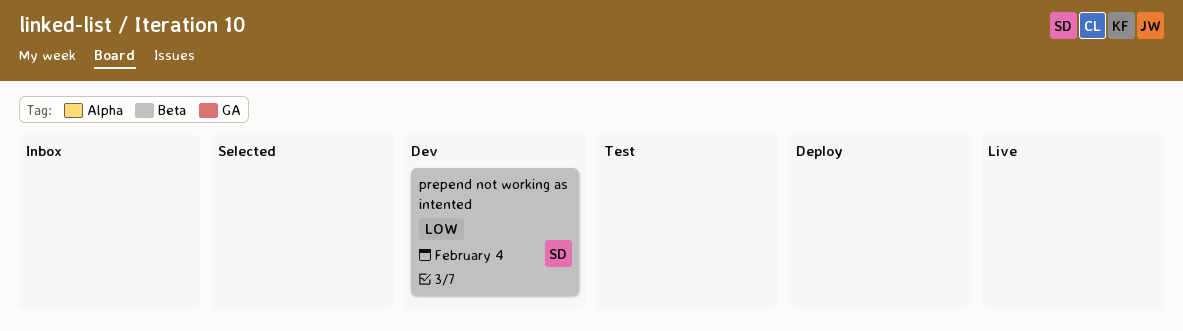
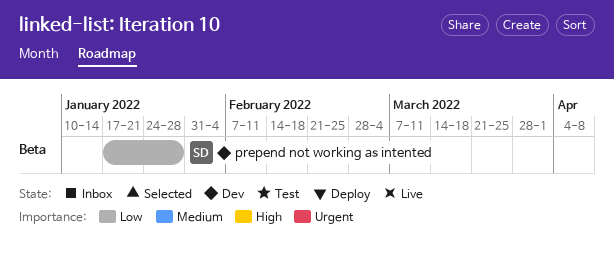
prepend not working as intented, due: Feb 4 -> Jan 28

